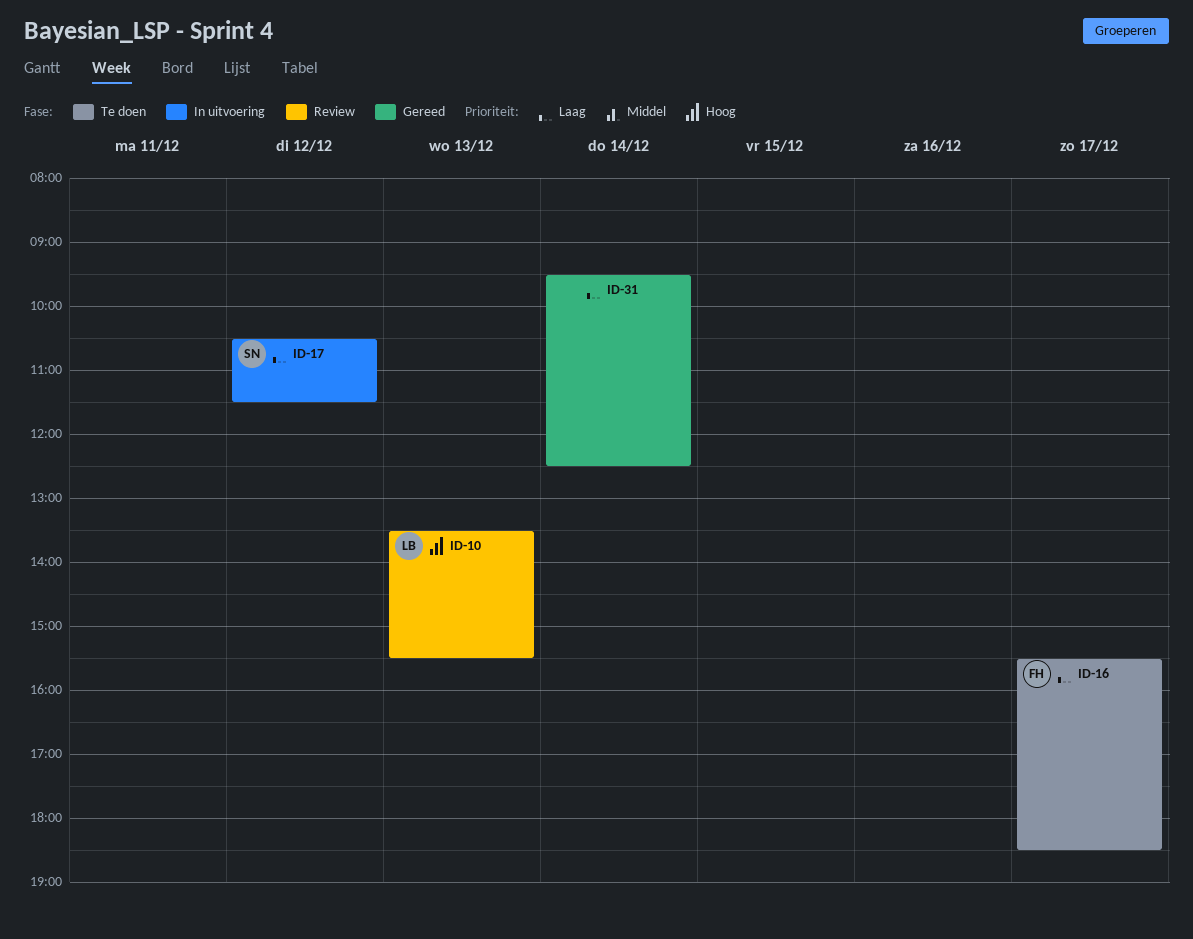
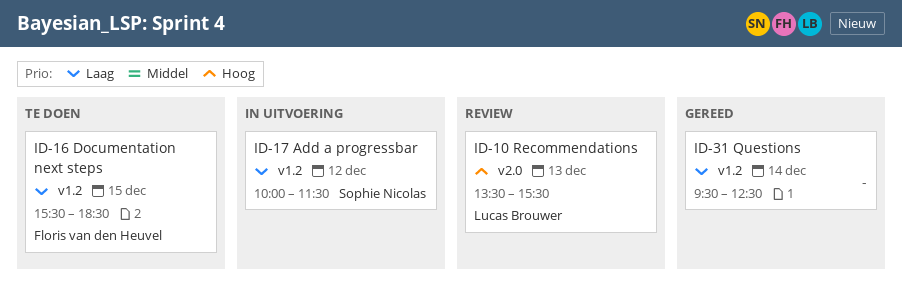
ID-16, day: Dec 17 -> Dec 15
ID-17, begins: 10:30 -> 10:00

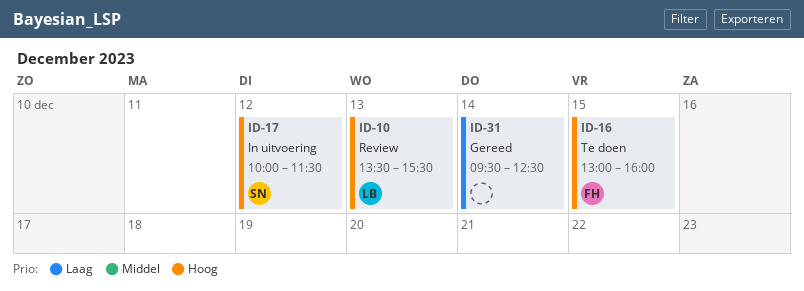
ID-16, priority: Laag -> Hoog
ID-16, begins: 15:30 -> 13:00
ID-16, ends: 18:30 -> 16:00
ID-17, priority: Laag -> Hoog

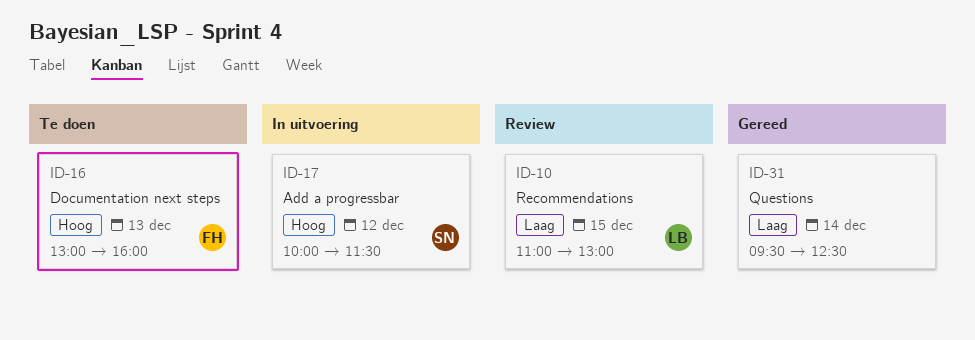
ID-10, priority: Hoog -> Laag
ID-10, day: Dec 13 -> Dec 15
ID-10, begins: 13:30 -> 11:00
ID-10, ends: 15:30 -> 13:00
ID-16, day: Dec 15 -> Dec 13

